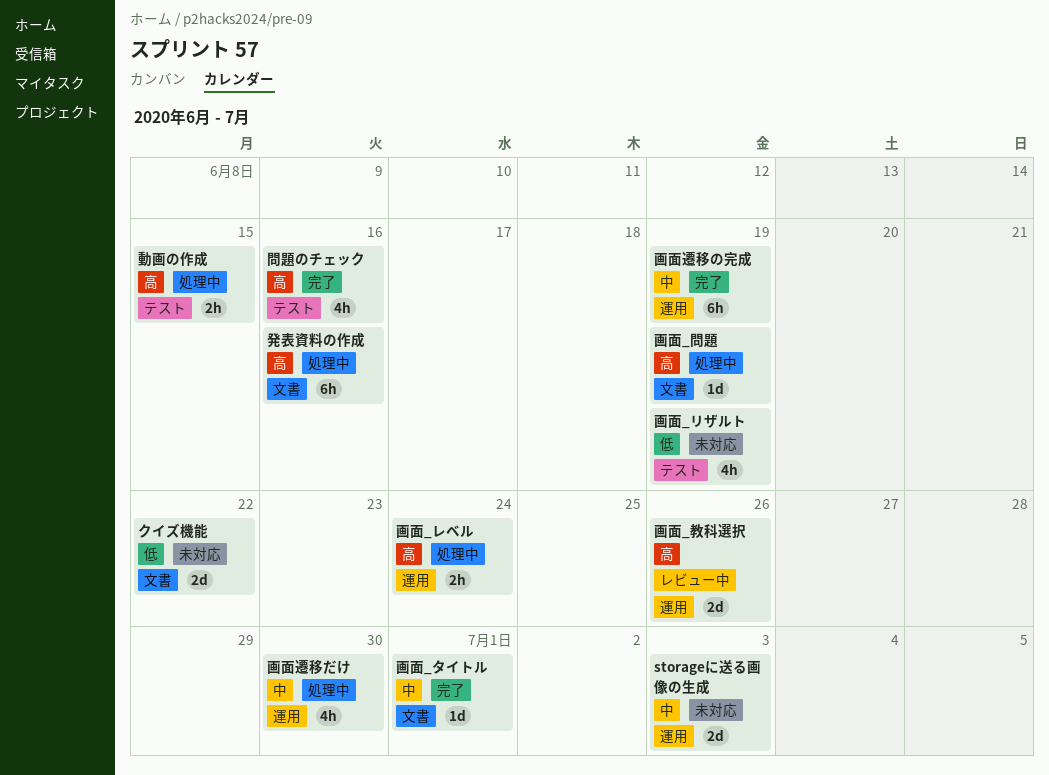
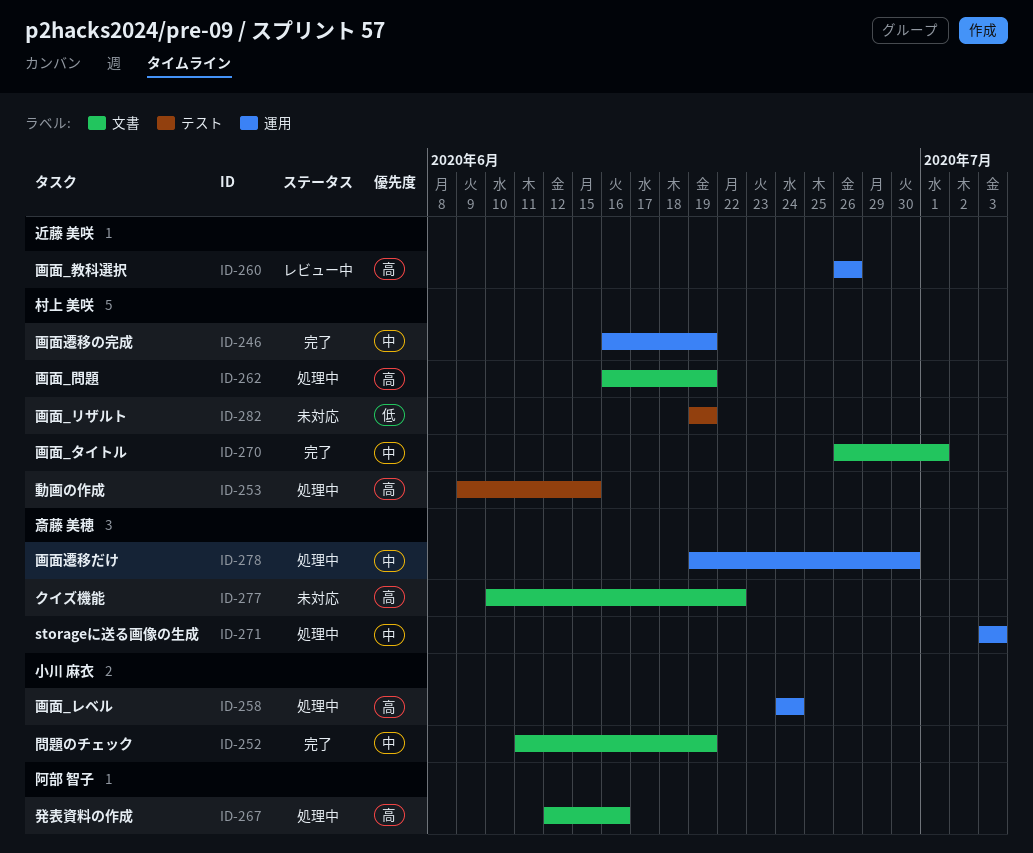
storageに送る画像の生成, status: 未対応 -> 処理中
クイズ機能, priority: 低 -> 高
問題のチェック, priority: 高 -> 中
問題のチェック, label: テスト -> 文書
問題のチェック, due: Jun 16 -> Jun 19

